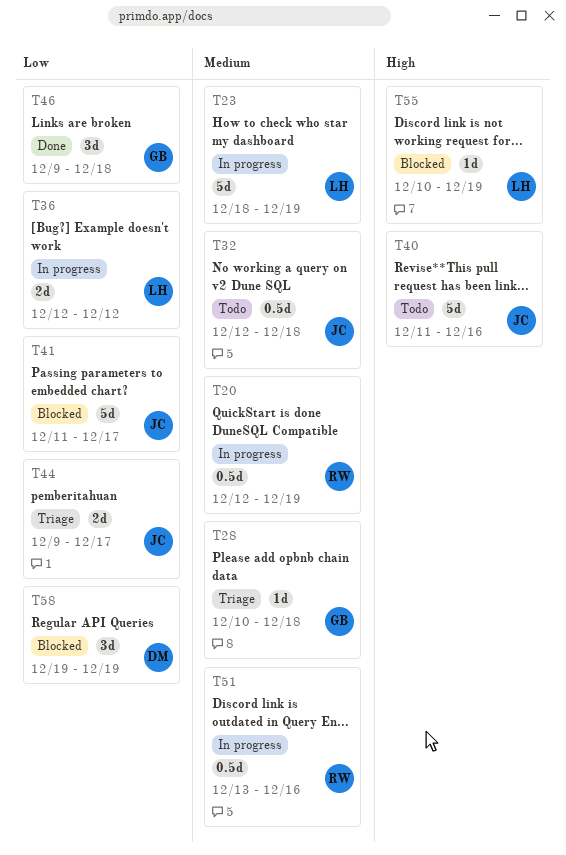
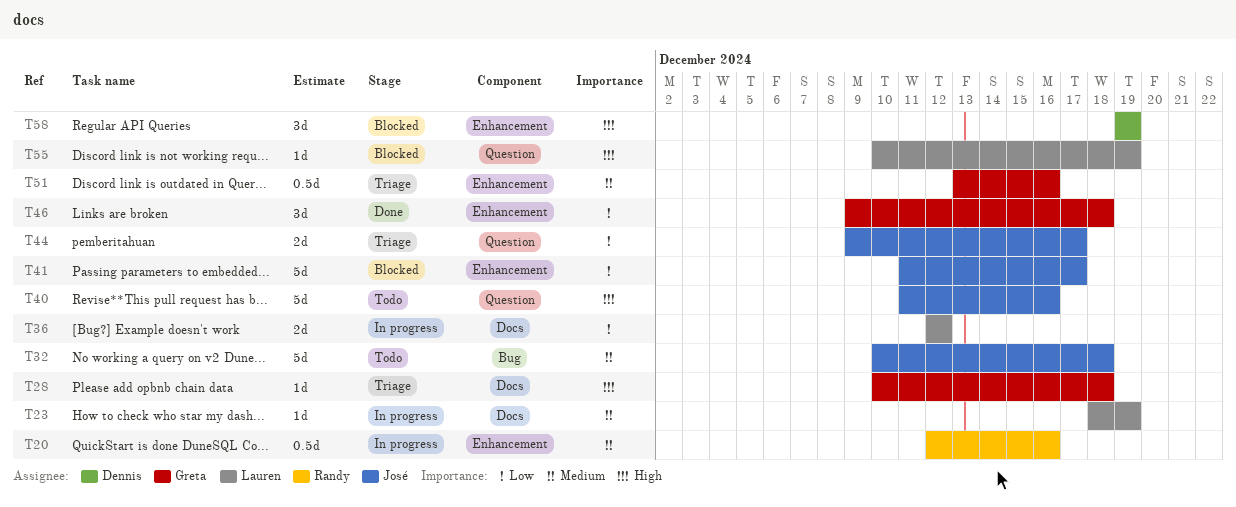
T20, due: Dec 19 -> Dec 16
T23, estimate: 5d -> 1d
T28, priority: Medium -> High
T32, estimate: 0.5d -> 5d
T32, start: Dec 12 -> Dec 10
T51, status: In progress -> Triage
T51, owner: Randy -> Greta
T58, priority: Low -> High

